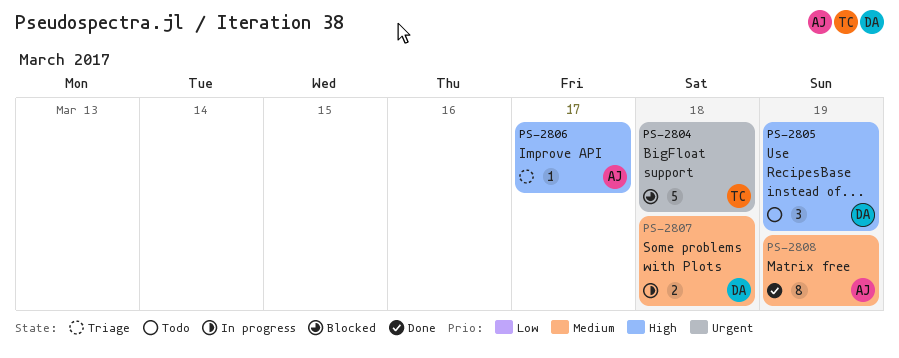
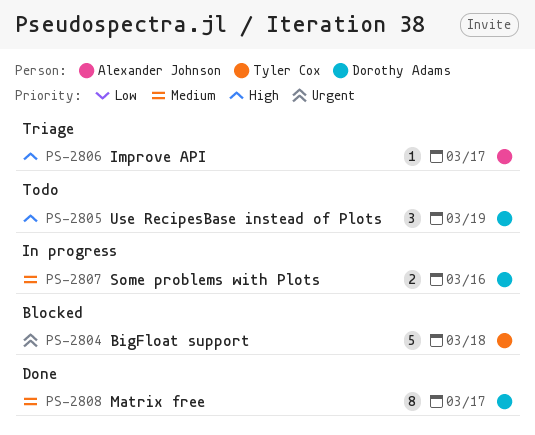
PS-2807, due: Mar 18 -> Mar 16
PS-2808, owner: Alexander Johnson -> Dorothy Adams
PS-2808, due: Mar 19 -> Mar 17

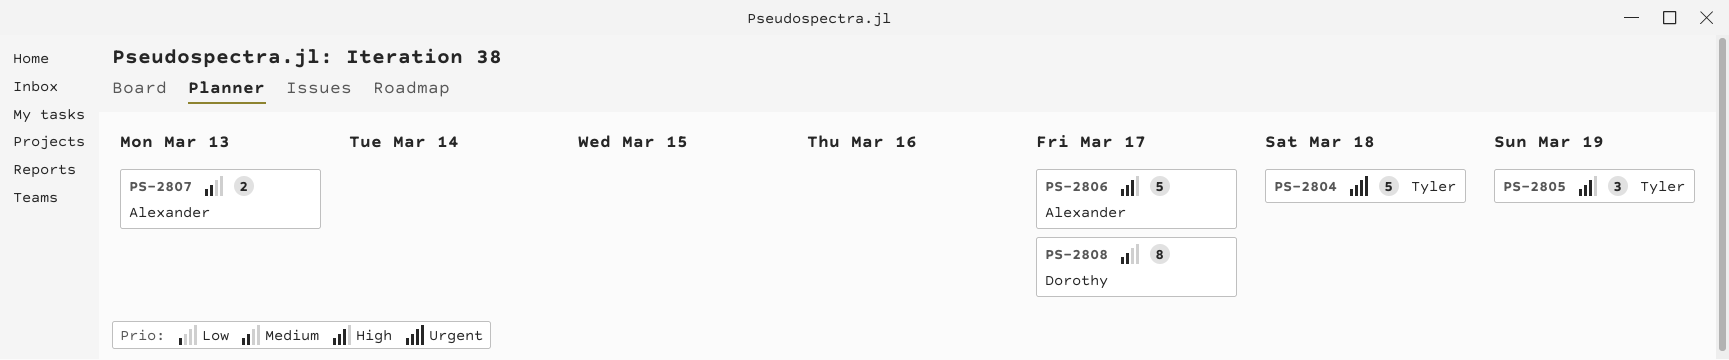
PS-2805, owner: Dorothy Adams -> Tyler Cox
PS-2806, estimate: 1 -> 5
PS-2807, owner: Dorothy Adams -> Alexander Johnson
PS-2807, due: Mar 16 -> Mar 13

